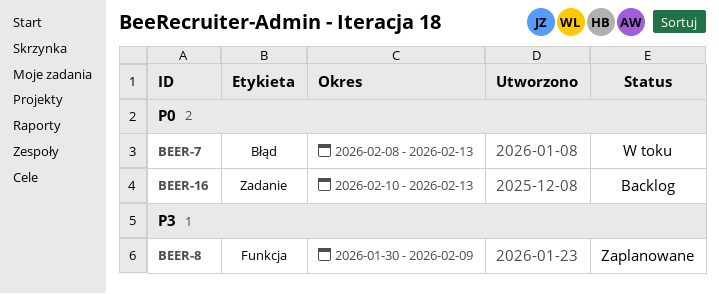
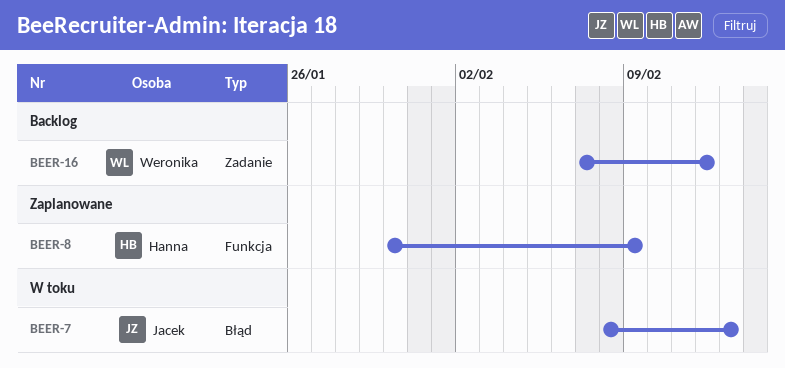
BEER-16, start: Feb 10 -> Feb 7
BEER-16, due: Feb 13 -> Feb 12

